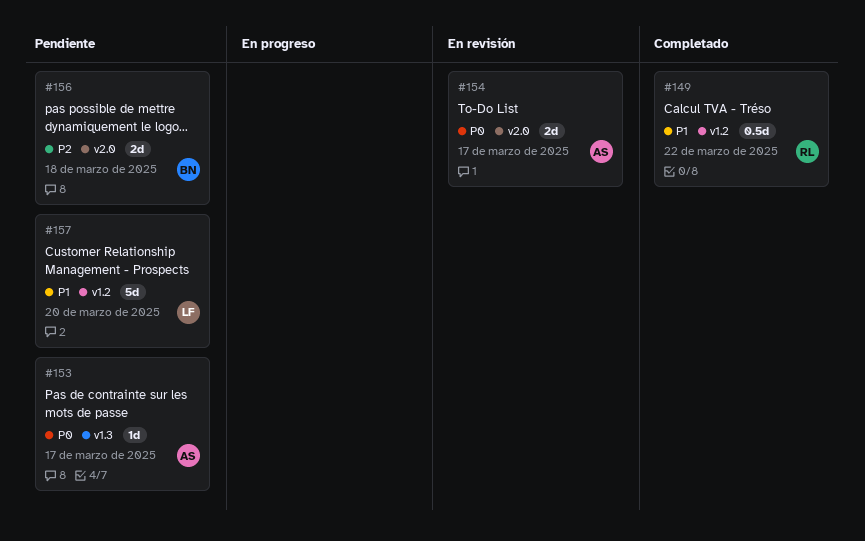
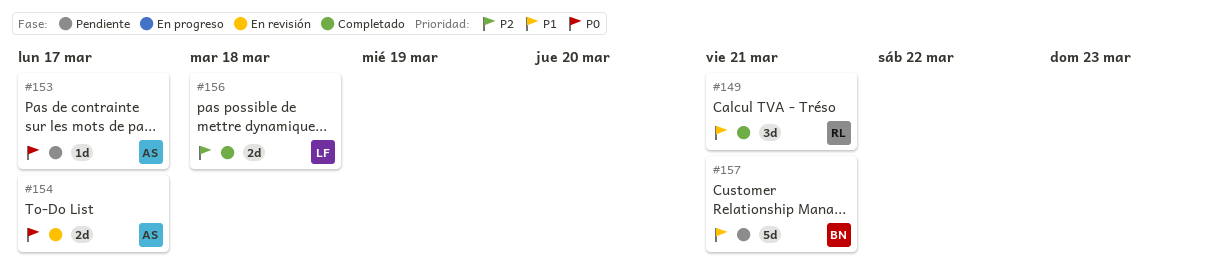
#149, estimate: 0.5d -> 3d
#149, due: Mar 22 -> Mar 21
#156, status: Pendiente -> Completado
#156, owner: BN -> LF
#157, owner: LF -> BN
#157, due: Mar 20 -> Mar 21

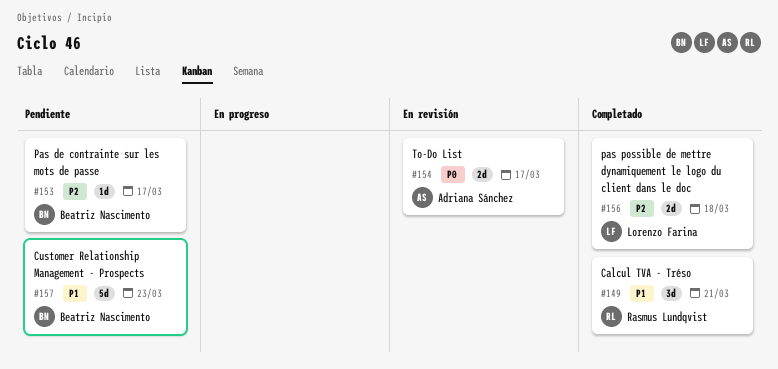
#153, owner: Adriana Sánchez -> Beatriz Nascimento
#153, priority: P0 -> P2
#157, due: Mar 21 -> Mar 23

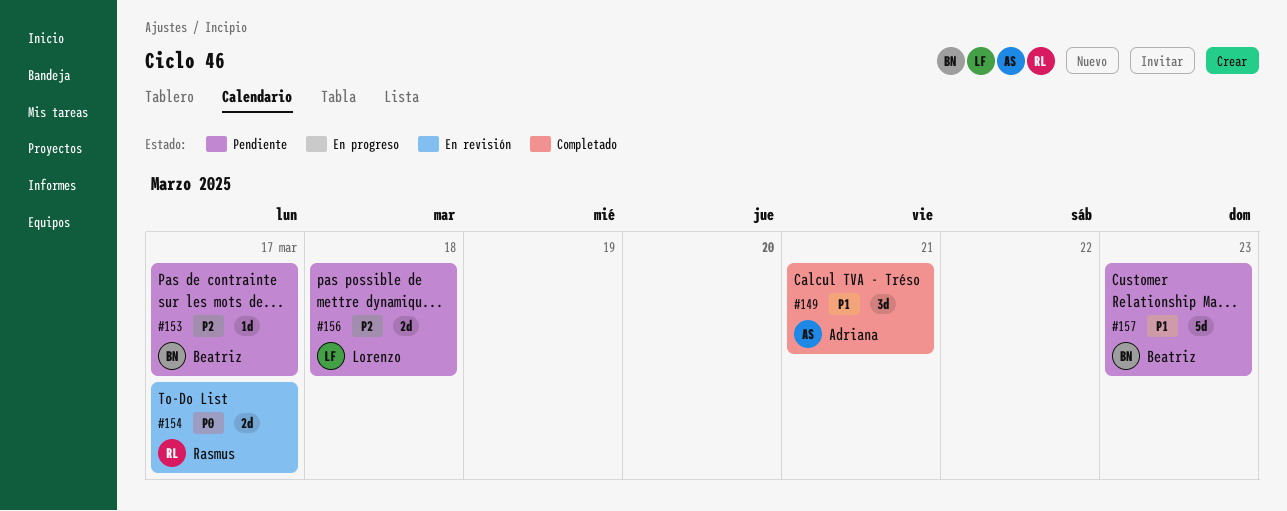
#149, owner: Rasmus Lundqvist -> Adriana Sánchez
#154, owner: Adriana Sánchez -> Rasmus Lundqvist
#156, status: Completado -> Pendiente

